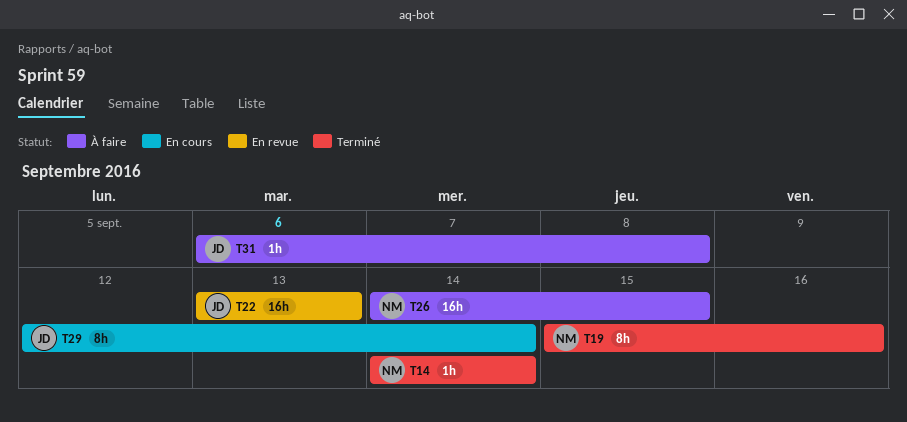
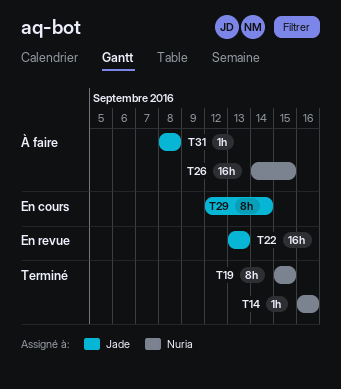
T14, start: Sep 14 -> Sep 16
T14, due: Sep 14 -> Sep 16
T19, due: Sep 16 -> Sep 15
T31, start: Sep 6 -> Sep 8

